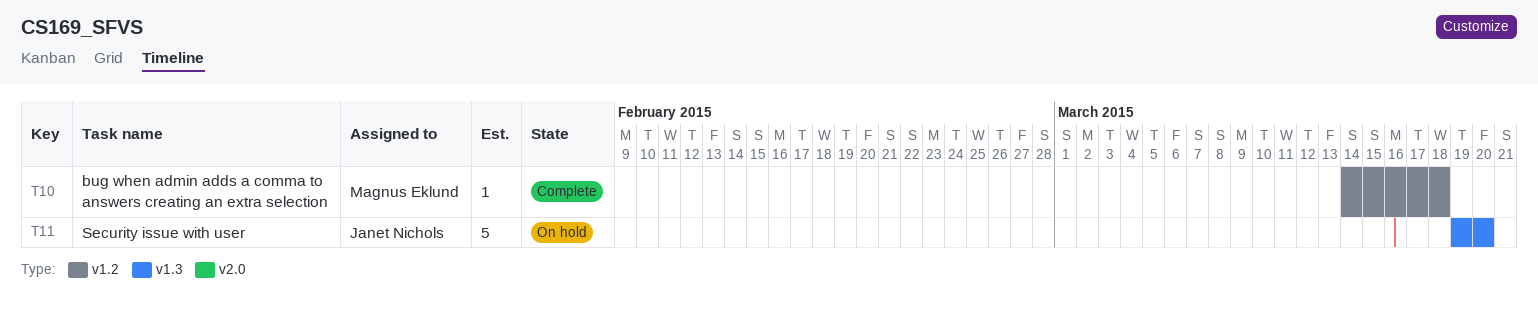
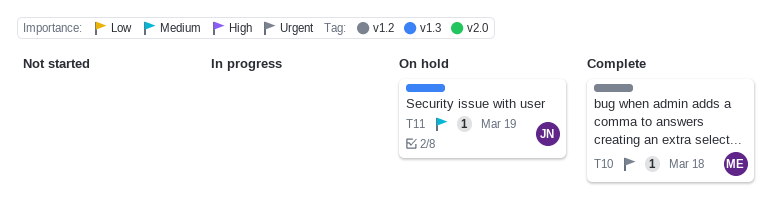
T11, estimate: 5 -> 1
T11, due: Mar 20 -> Mar 19

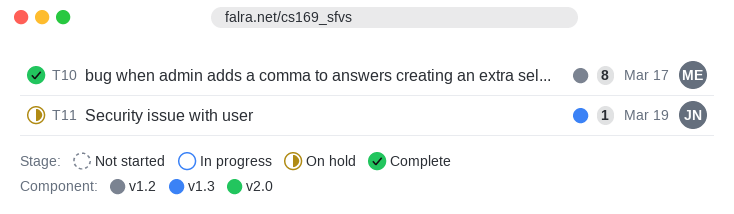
T10, estimate: 1 -> 8
T10, due: Mar 18 -> Mar 17

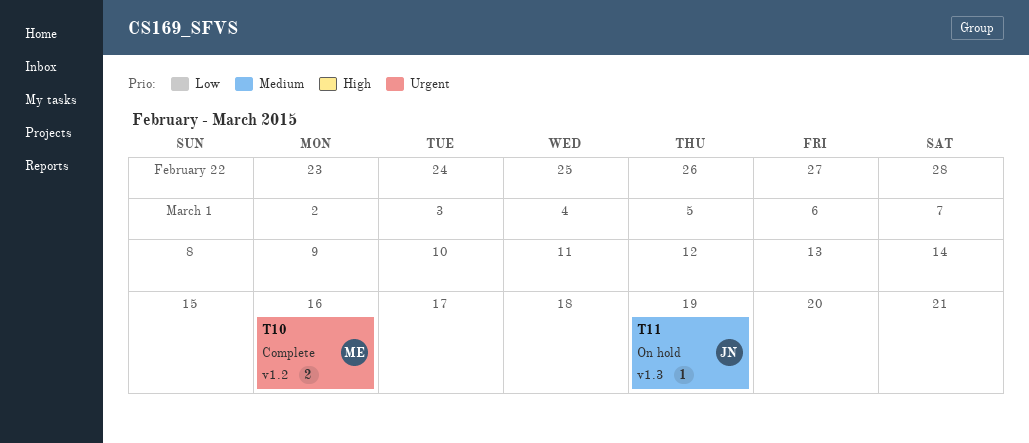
T10, estimate: 8 -> 2
T10, due: Mar 17 -> Mar 16

